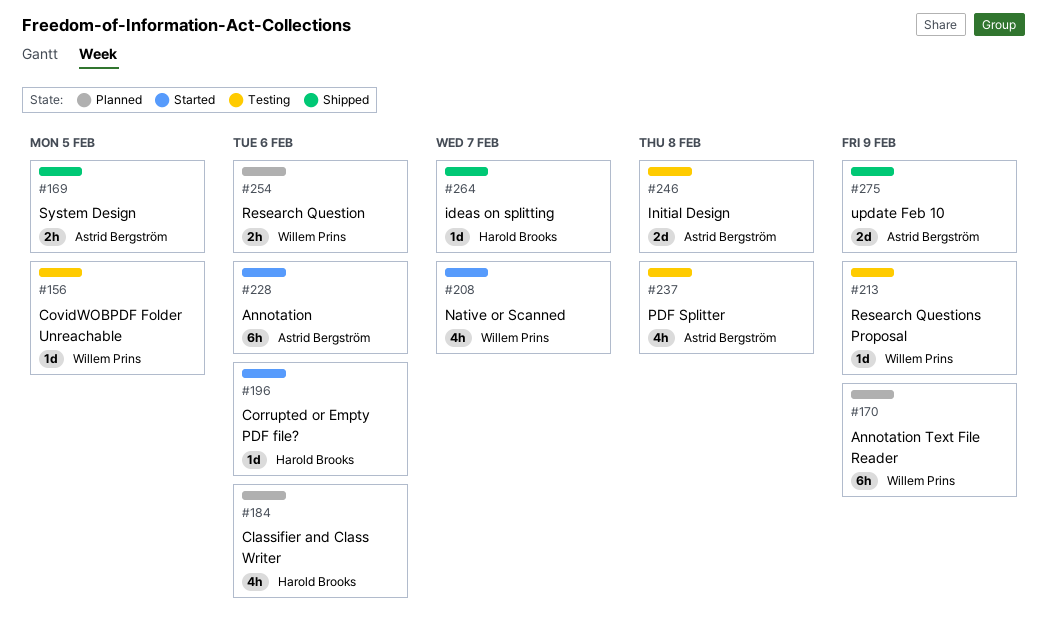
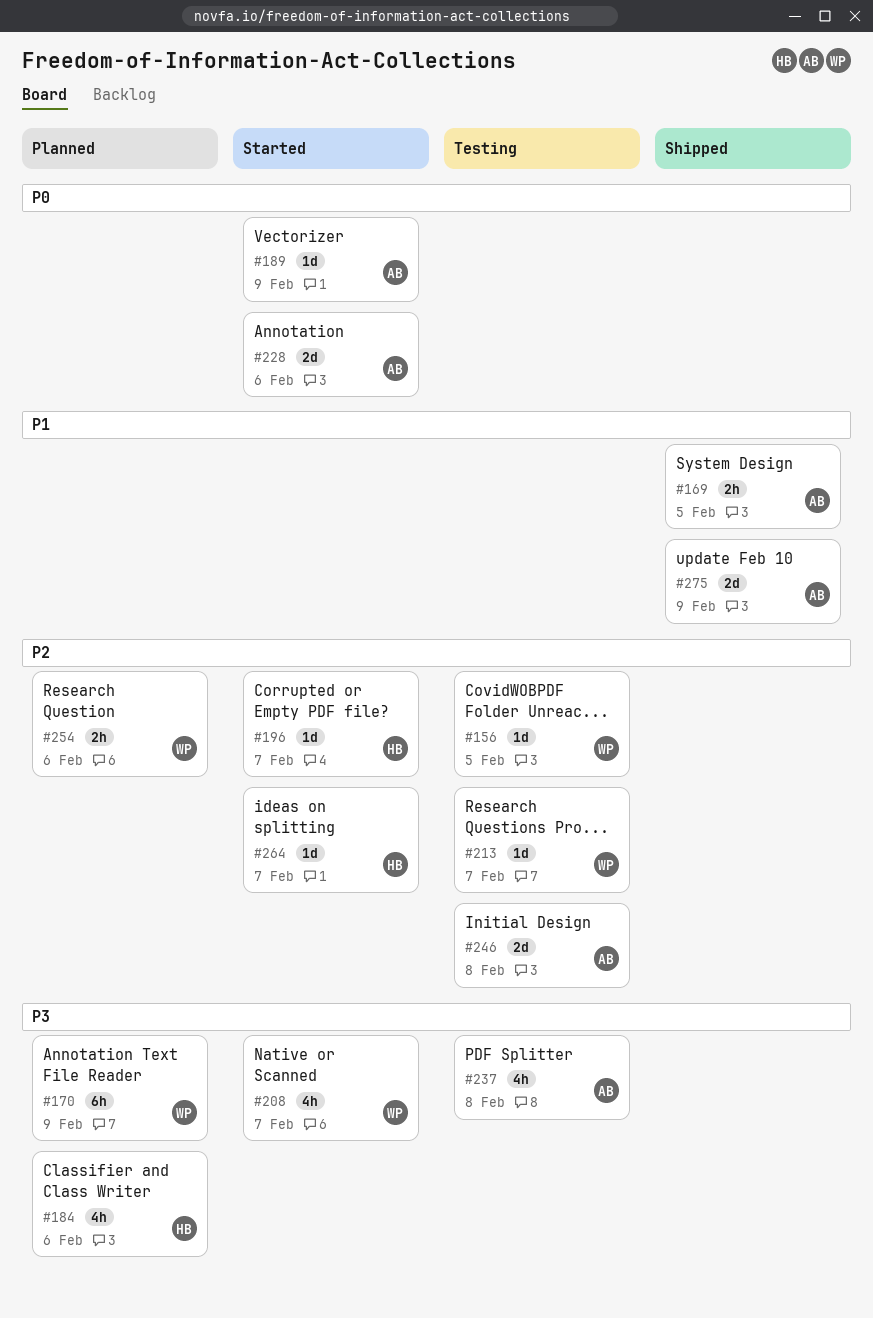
#189: none -> present
#196, due: Feb 6 -> Feb 7
#213, due: Feb 9 -> Feb 7
#228, estimate: 6h -> 2d
#264, status: Shipped -> Started

